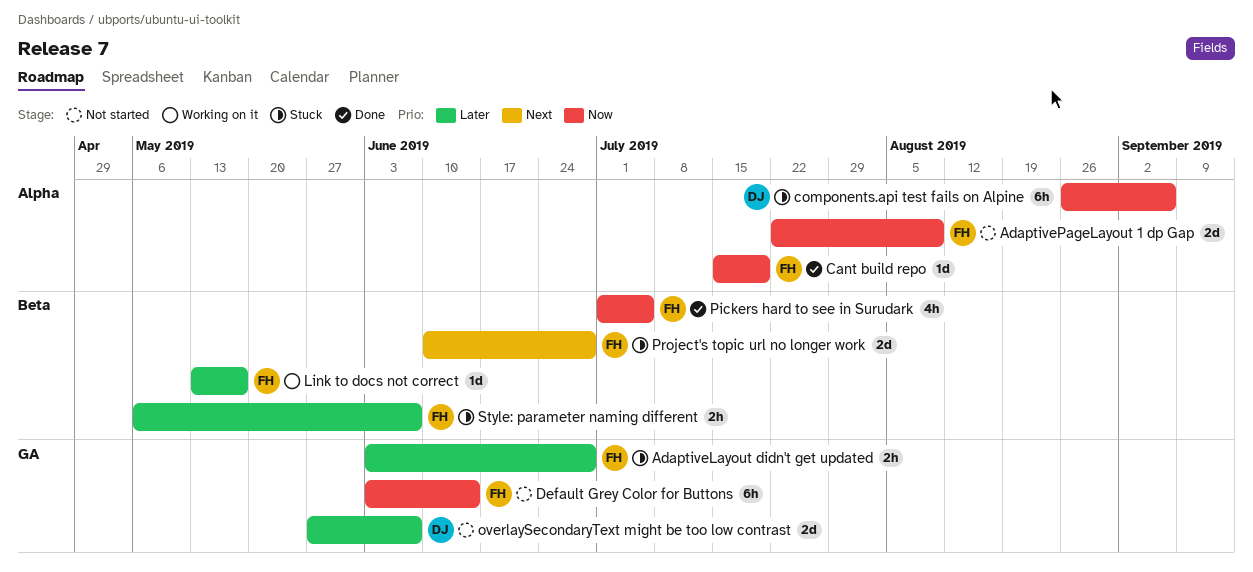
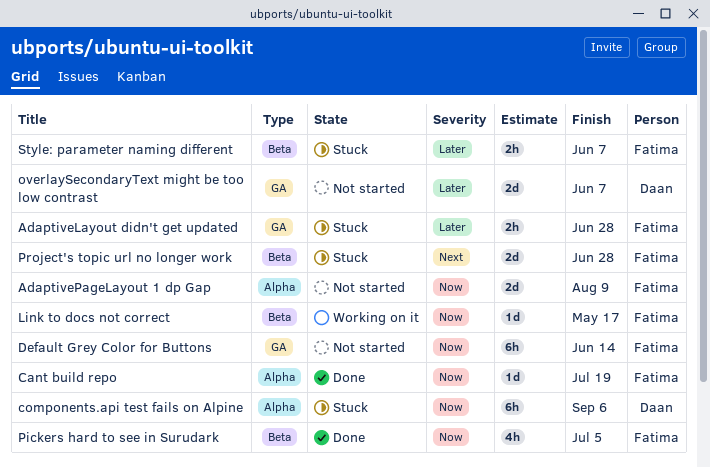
Link to docs not correct, priority: Later -> Now

